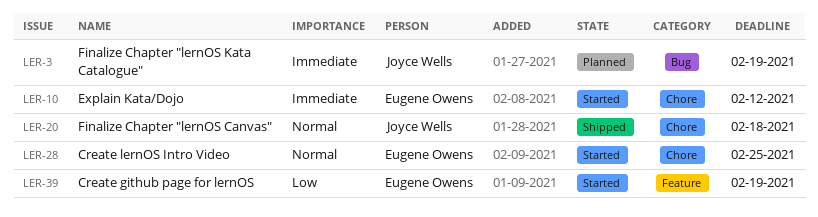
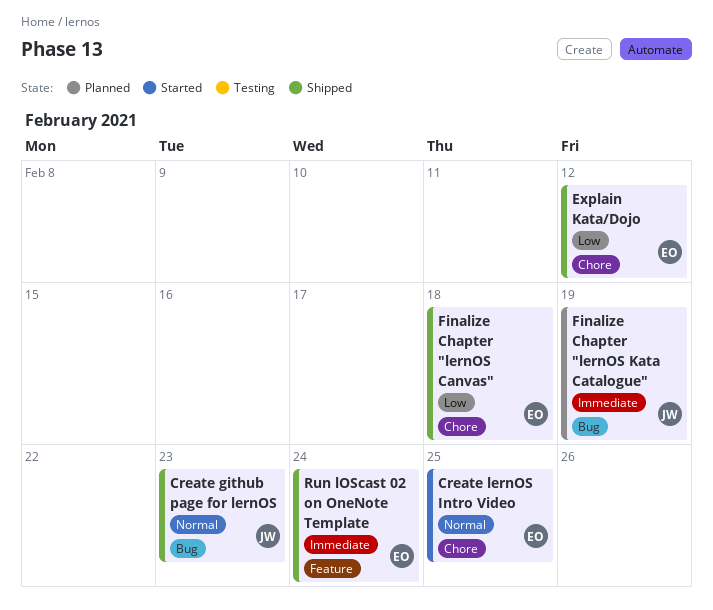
Create github page for lernOS, status: Started -> Shipped
Create github page for lernOS, owner: Eugene Owens -> Joyce Wells
Create github page for lernOS, priority: Low -> Normal
Create github page for lernOS, label: Feature -> Bug
Create github page for lernOS, due: Feb 19 -> Feb 23
Explain Kata/Dojo, status: Started -> Shipped
Explain Kata/Dojo, priority: Immediate -> Low
Finalize Chapter "lernOS Canvas", owner: Joyce Wells -> Eugene Owens
Finalize Chapter "lernOS Canvas", priority: Normal -> Low
Run lOScast 02 on OneNote Template: none -> present

